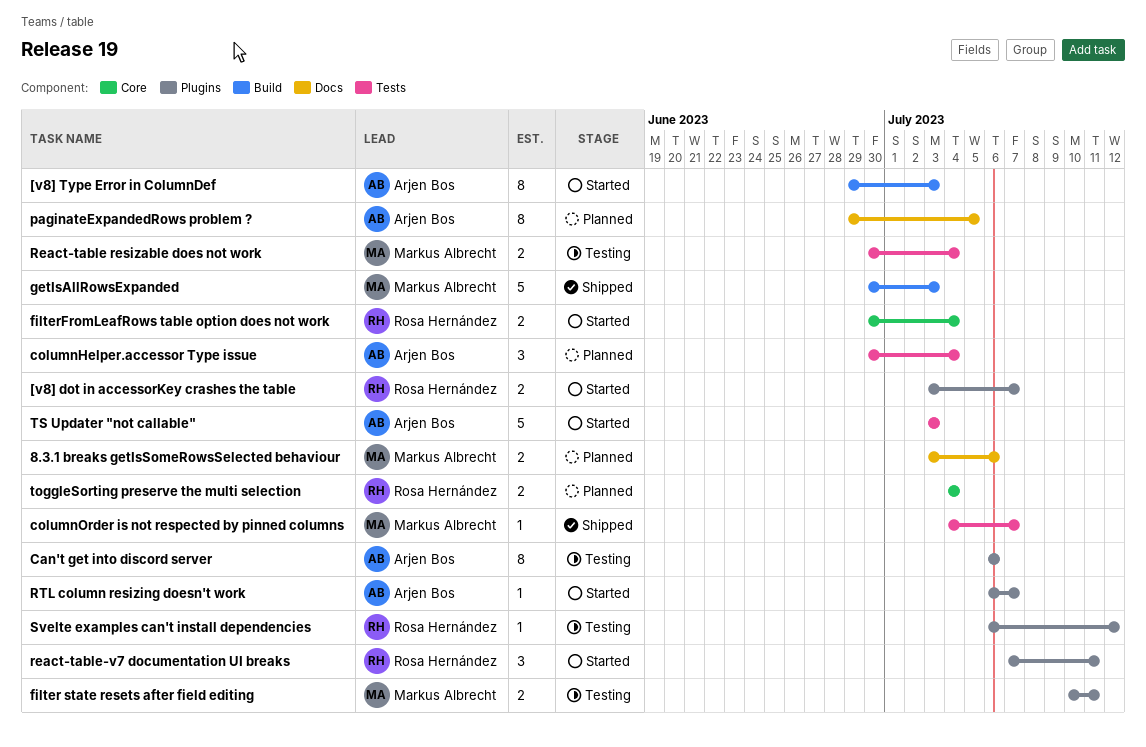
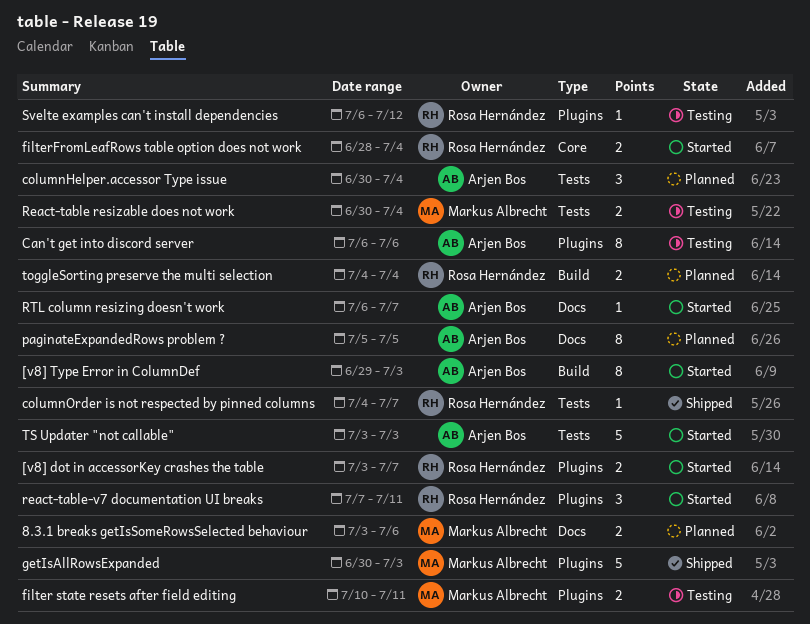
columnOrder is not respected by pinned columns, owner: Markus Albrecht -> Rosa Hernández
filterFromLeafRows table option does not work, start: Jun 30 -> Jun 28
getIsAllRowsExpanded, label: Build -> Plugins
paginateExpandedRows problem ?, start: Jun 29 -> Jul 5
RTL column resizing doesn't work, label: Plugins -> Docs
toggleSorting preserve the multi selection, label: Core -> Build

